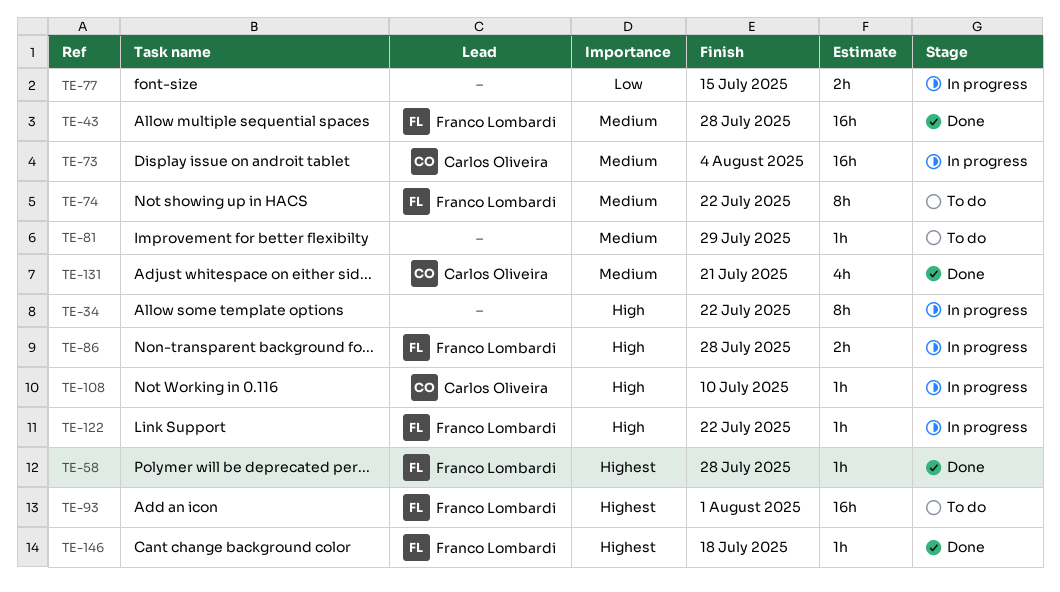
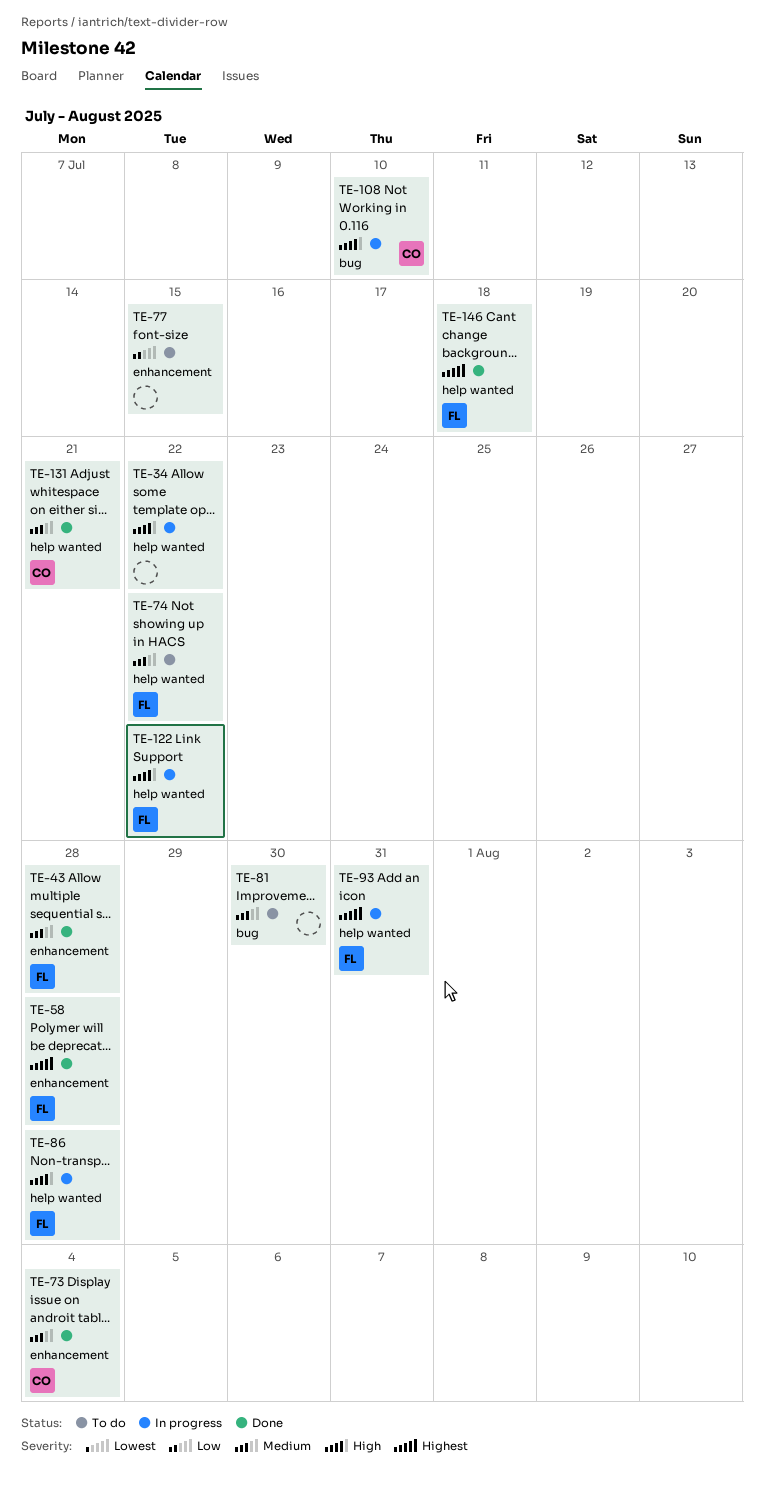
TE-73, status: In progress -> Done
TE-77, status: In progress -> To do
TE-81, due: Jul 29 -> Jul 30
TE-93, status: To do -> In progress
TE-93, due: Aug 1 -> Jul 31

